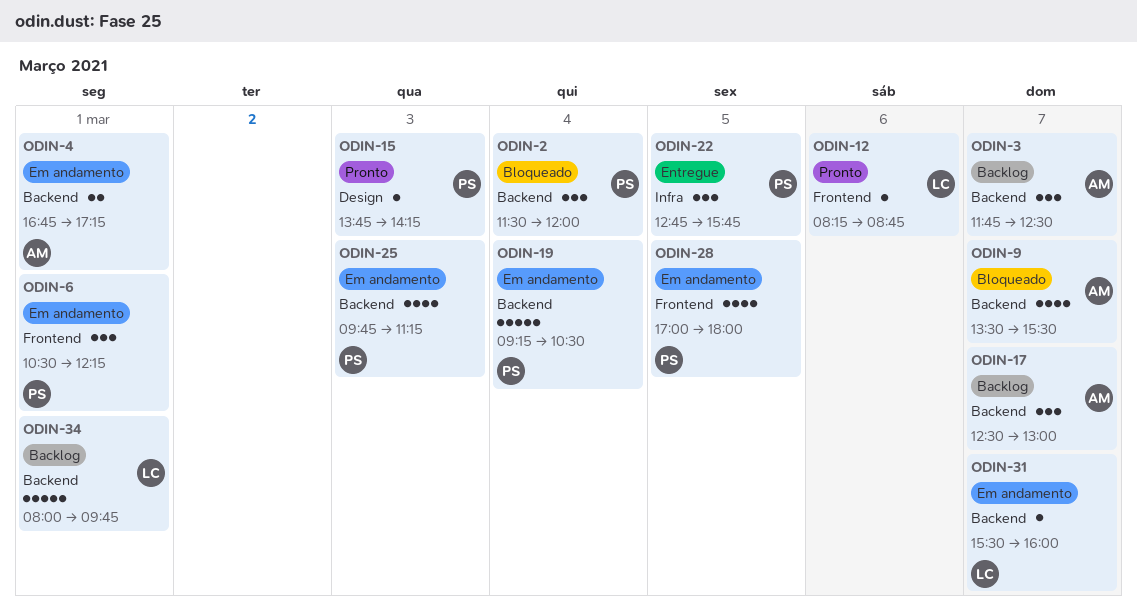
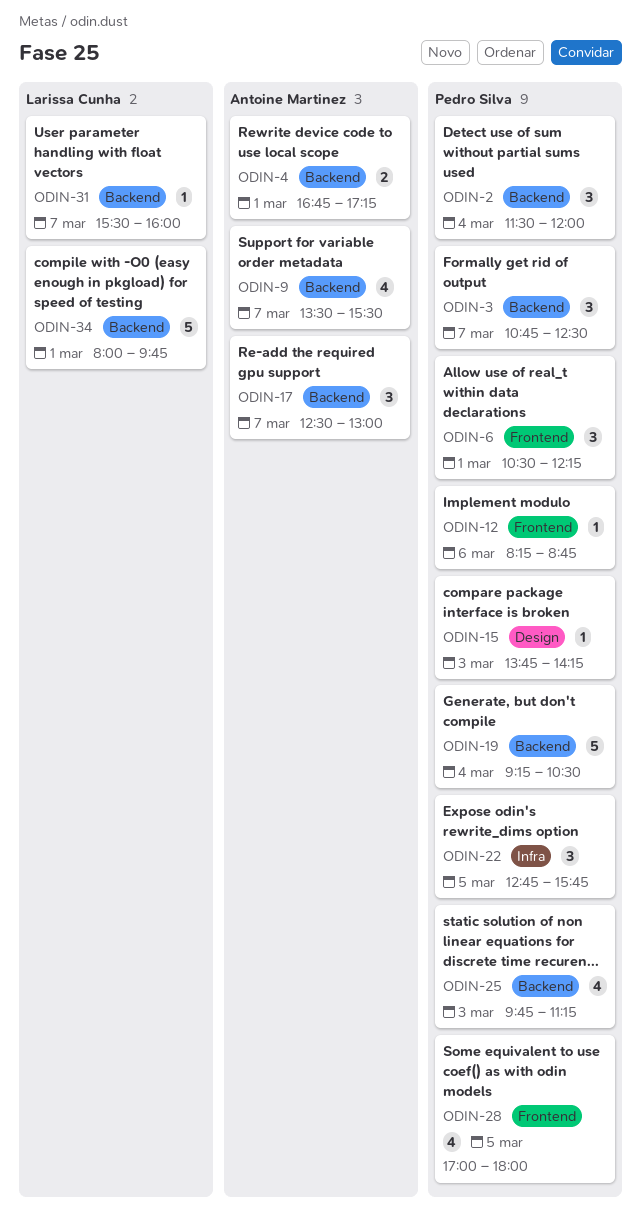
ODIN-3, owner: Antoine Martinez -> Pedro Silva
ODIN-3, begins: 11:45 -> 10:45
ODIN-12, owner: Larissa Cunha -> Pedro Silva

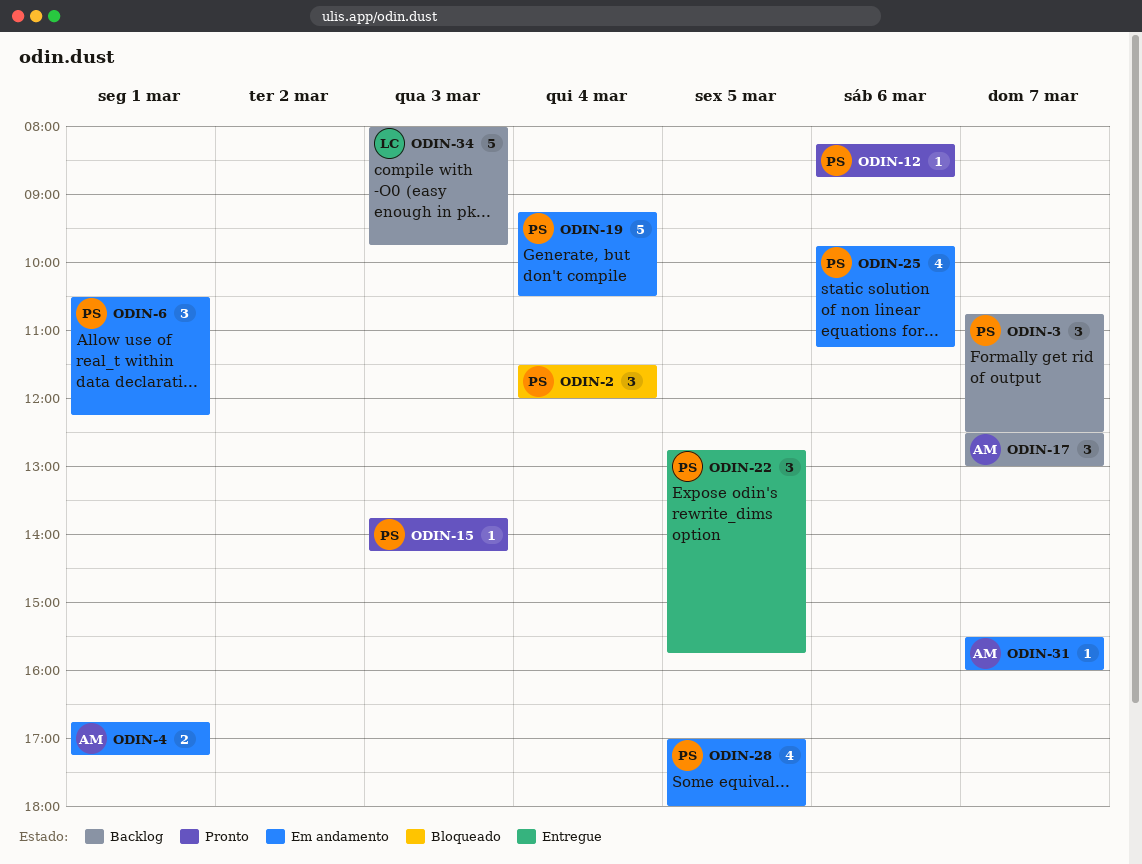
ODIN-9: present -> none
ODIN-25, day: Mar 3 -> Mar 6
ODIN-31, owner: Larissa Cunha -> Antoine Martinez
ODIN-34, day: Mar 1 -> Mar 3

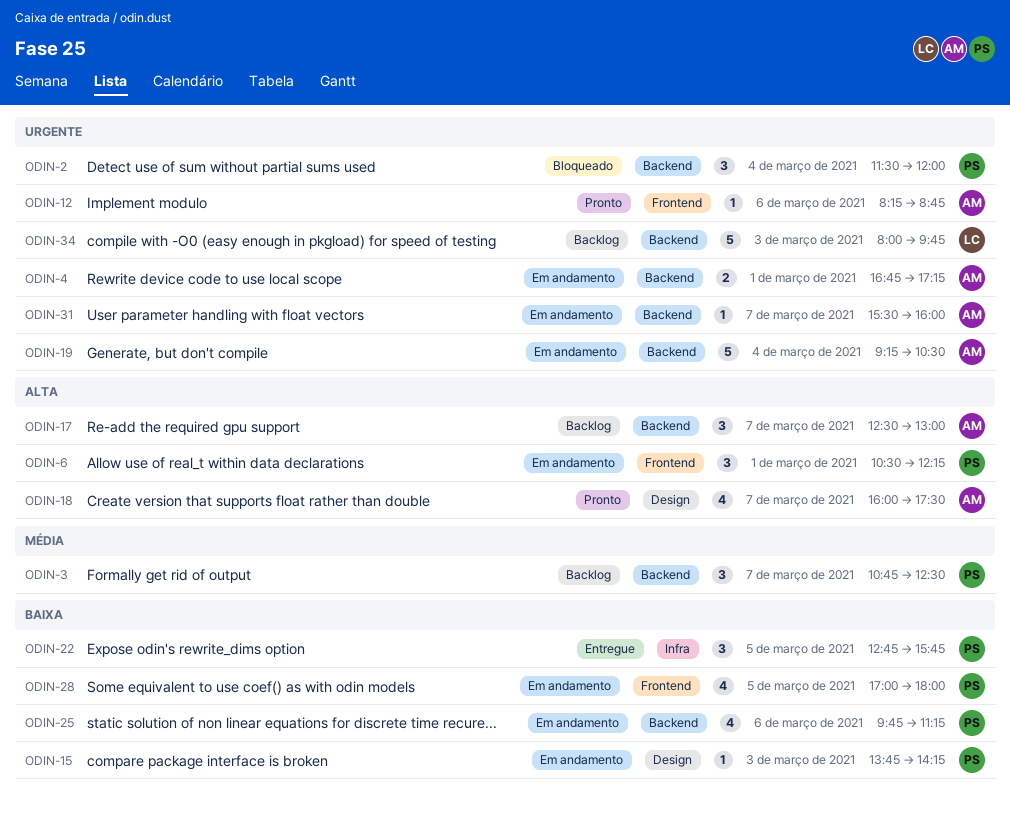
ODIN-12, owner: PS -> AM
ODIN-15, status: Pronto -> Em andamento
ODIN-18: none -> present
ODIN-19, owner: PS -> AM

